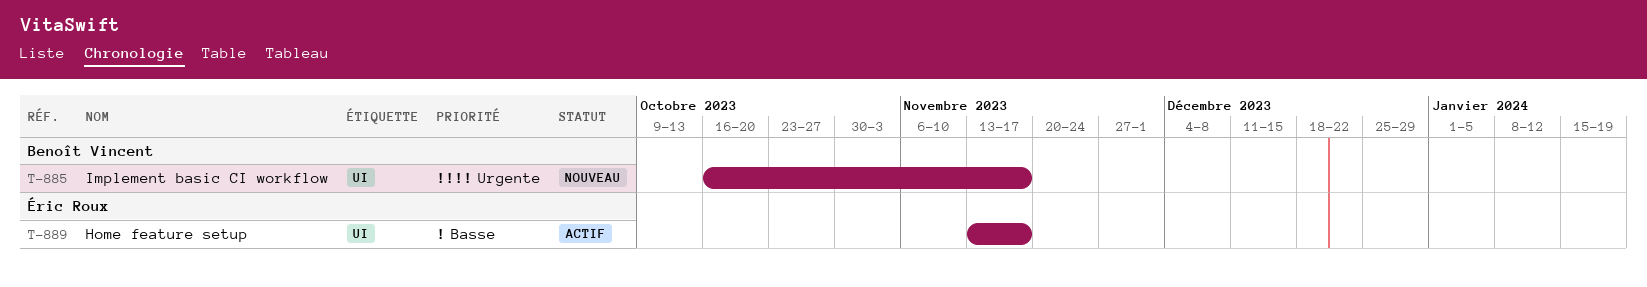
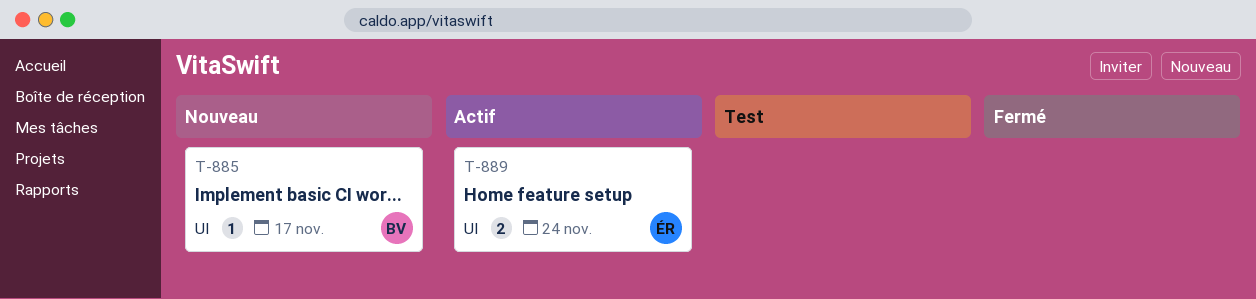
T-889, due: Nov 17 -> Nov 24

